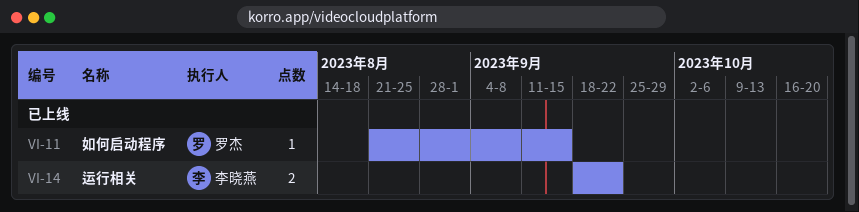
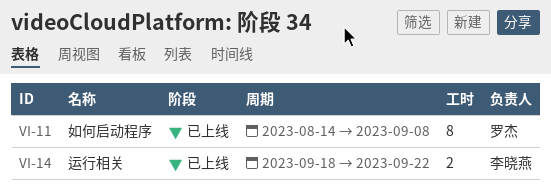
VI-11, estimate: 1 -> 8
VI-11, start: Aug 21 -> Aug 14
VI-11, due: Sep 15 -> Sep 8

